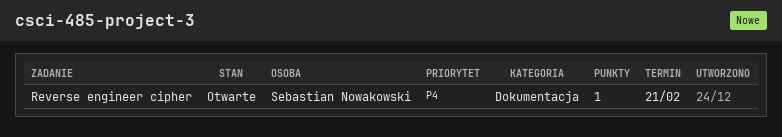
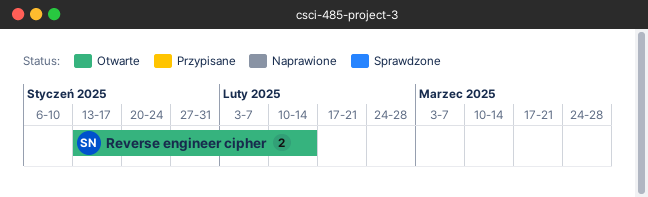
Reverse engineer cipher, estimate: 1 -> 2
Reverse engineer cipher, due: Feb 21 -> Feb 14

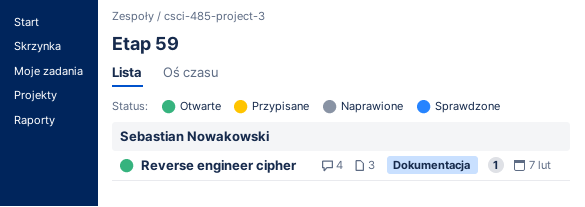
Reverse engineer cipher, estimate: 2 -> 1
Reverse engineer cipher, due: Feb 14 -> Feb 7

